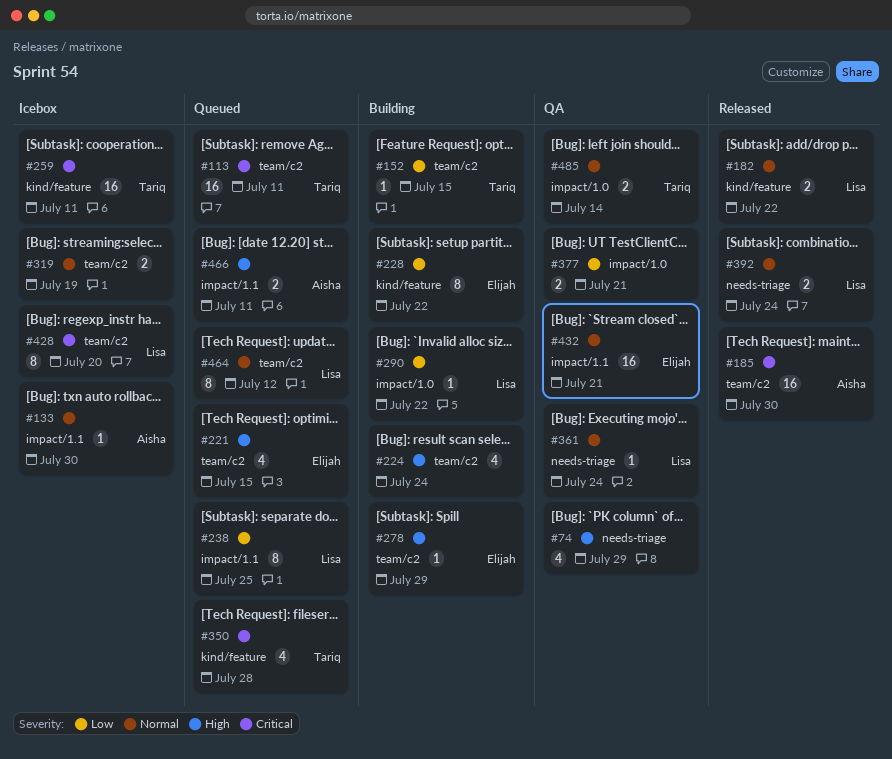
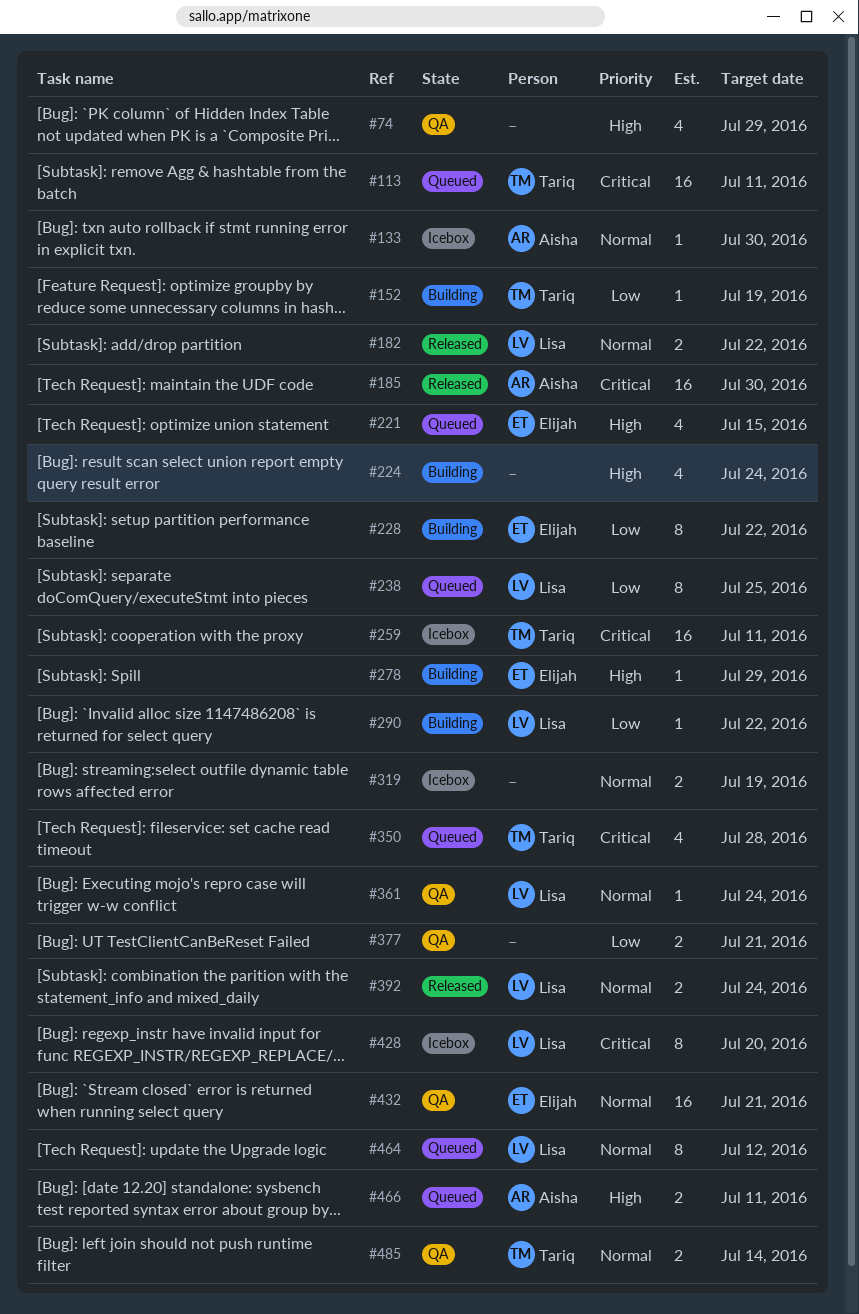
#152, due: Jul 15 -> Jul 19

